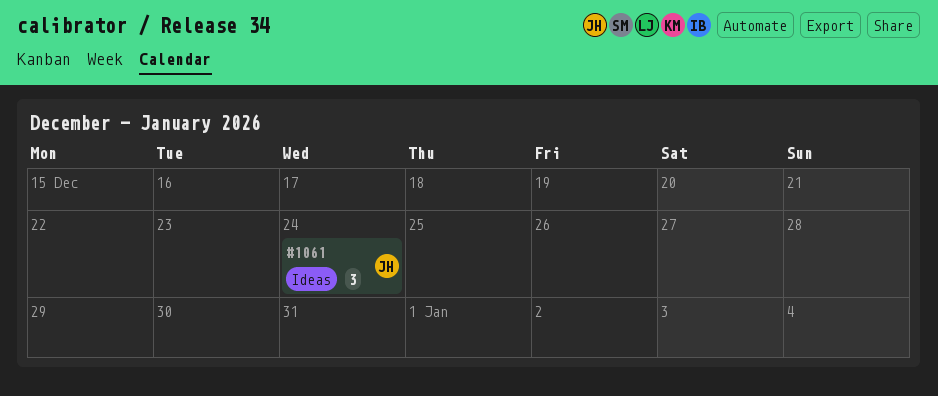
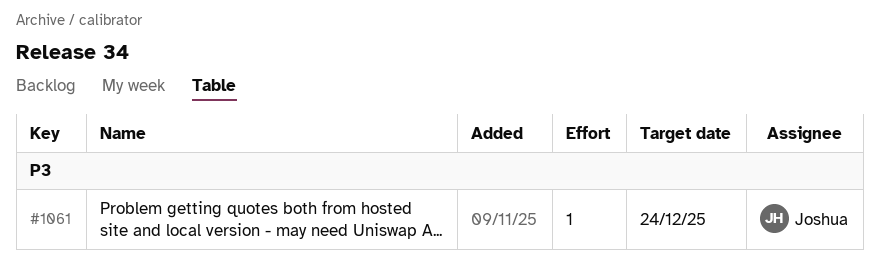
#1061, estimate: 3 -> 1

